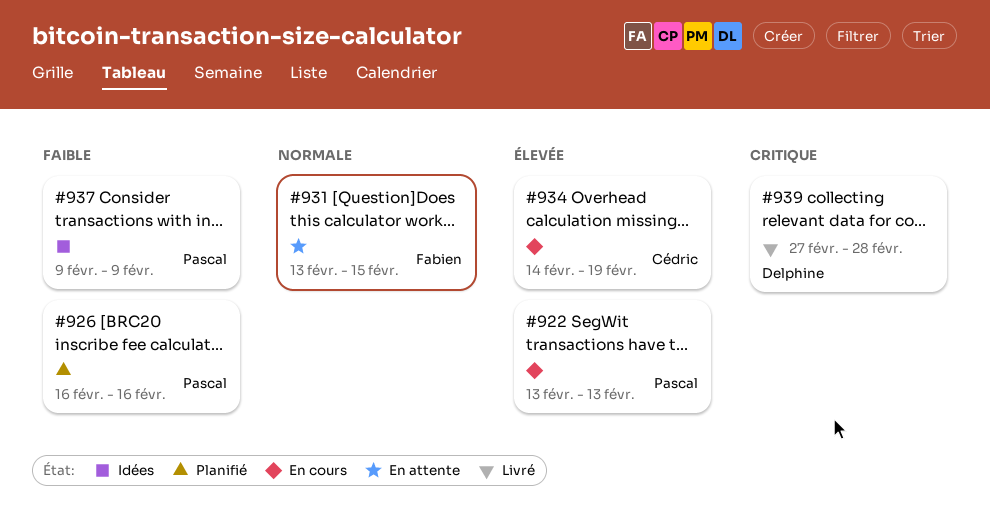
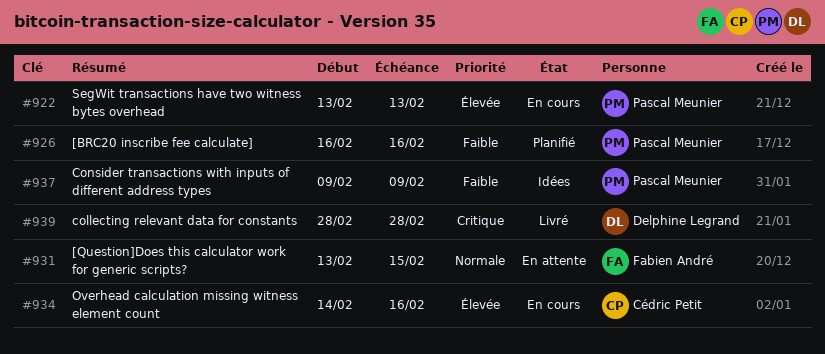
#934, due: Feb 19 -> Feb 16
#939, start: Feb 27 -> Feb 28

